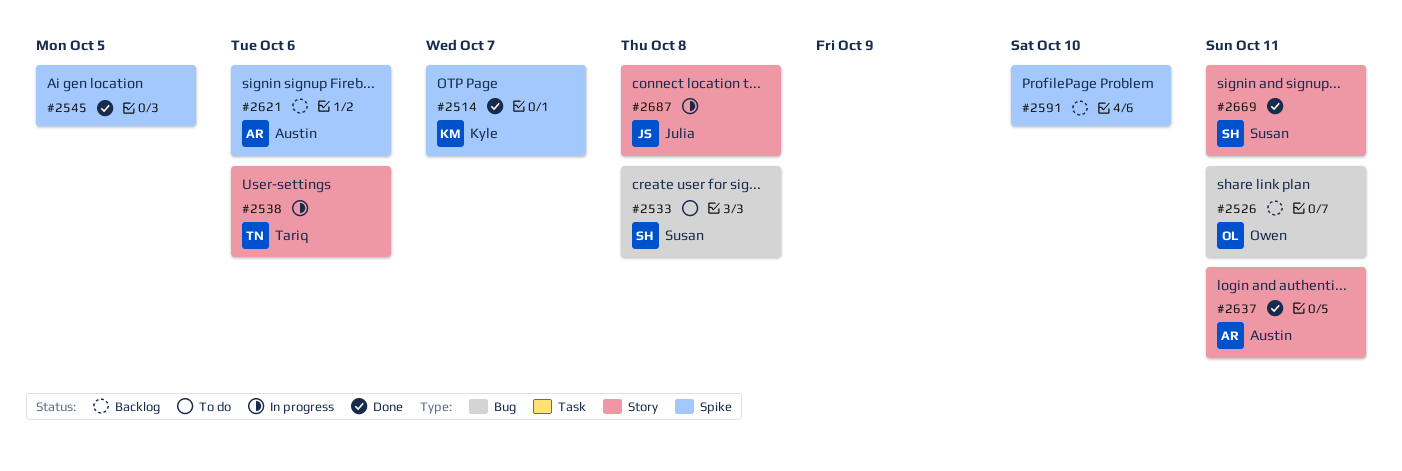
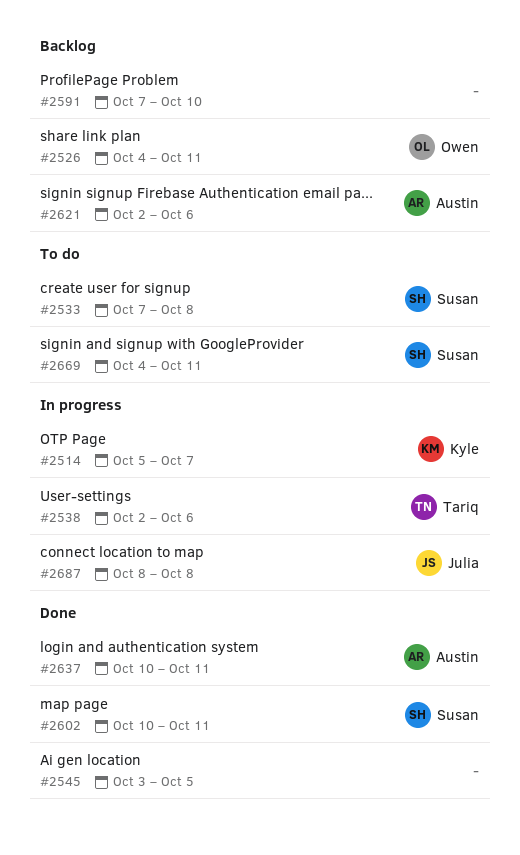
#2514, status: Done -> In progress
#2602: none -> present
#2669, status: Done -> To do

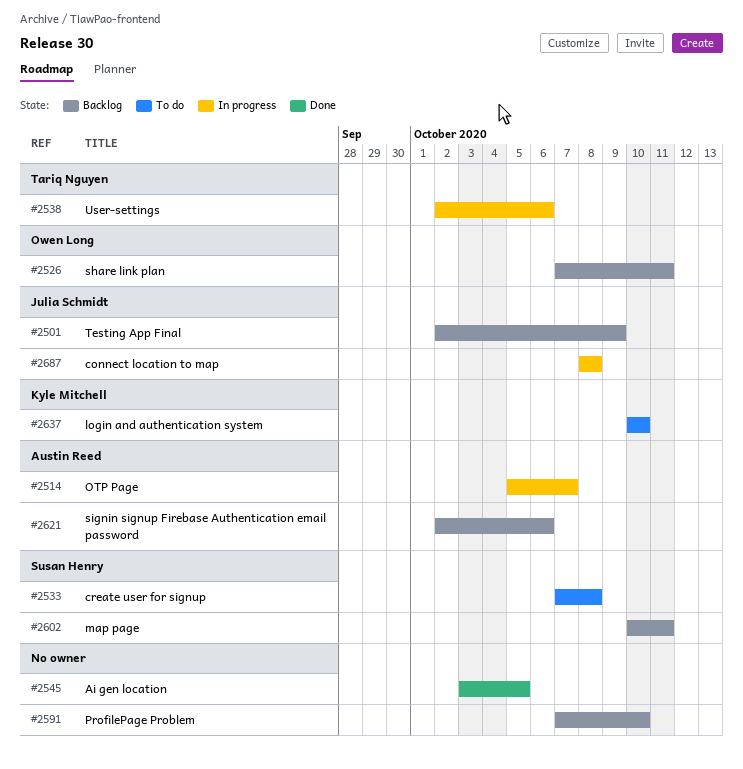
#2501: none -> present
#2514, owner: Kyle Mitchell -> Austin Reed
#2526, start: Oct 4 -> Oct 7
#2602, status: Done -> Backlog
#2637, status: Done -> To do
#2637, owner: Austin Reed -> Kyle Mitchell
#2637, due: Oct 11 -> Oct 10
#2669: present -> none

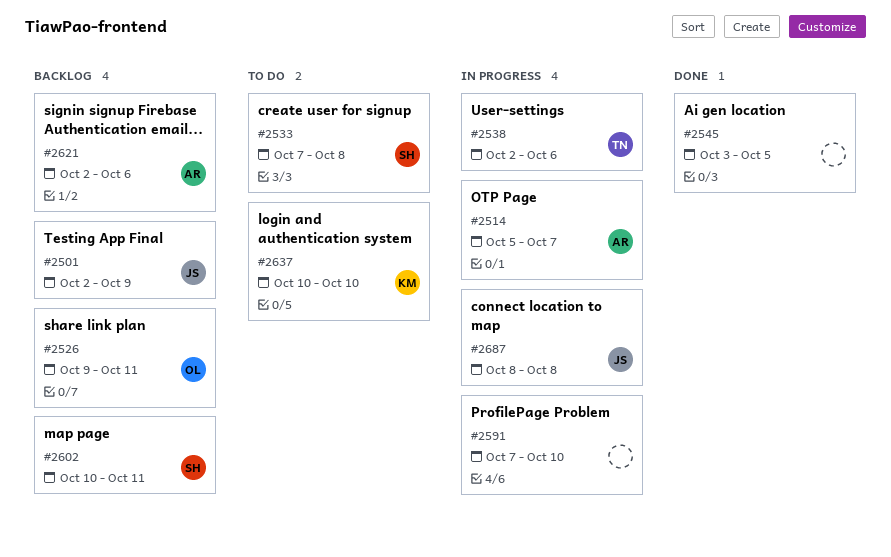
#2526, start: Oct 7 -> Oct 9
#2591, status: Backlog -> In progress

